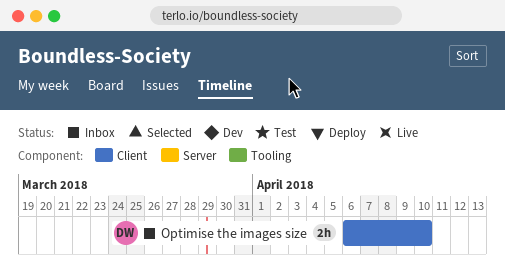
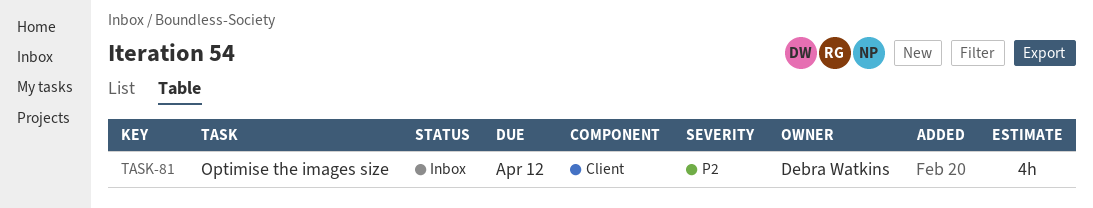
Optimise the images size, estimate: 2h -> 4h
Optimise the images size, due: Apr 10 -> Apr 12

